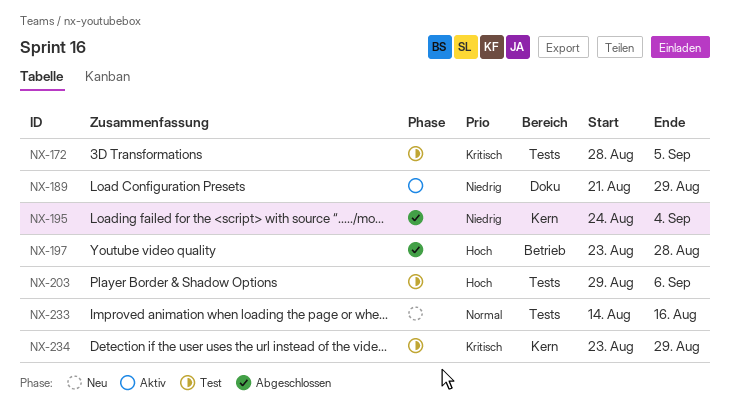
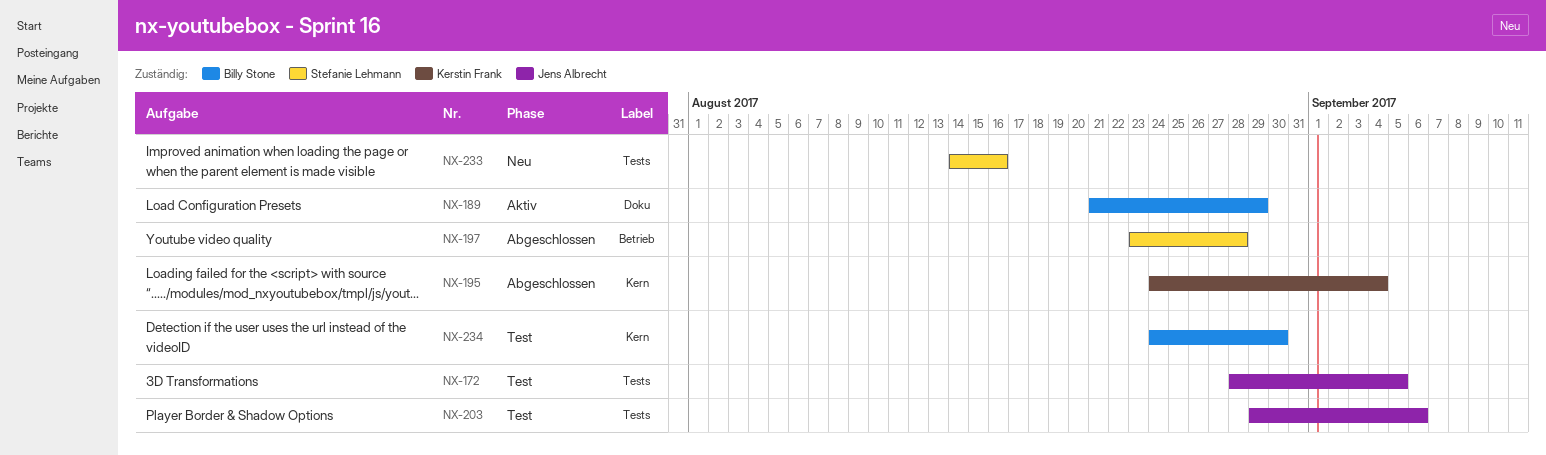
NX-234, start: Aug 23 -> Aug 24
NX-234, due: Aug 29 -> Aug 30

